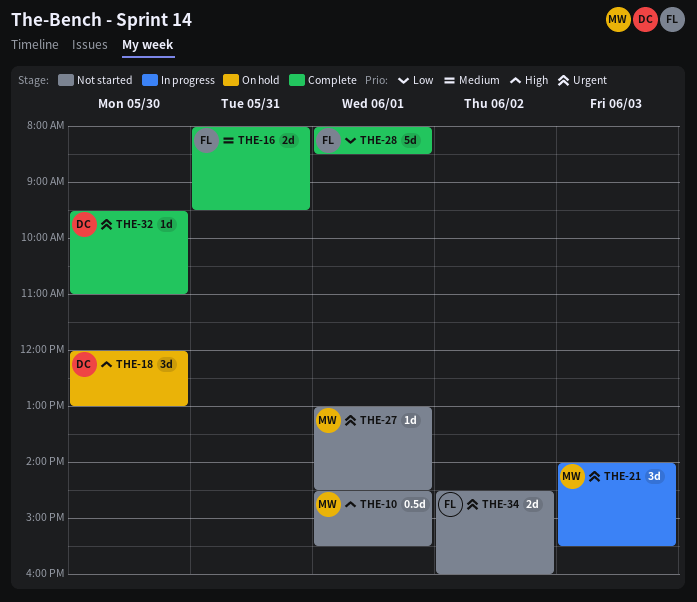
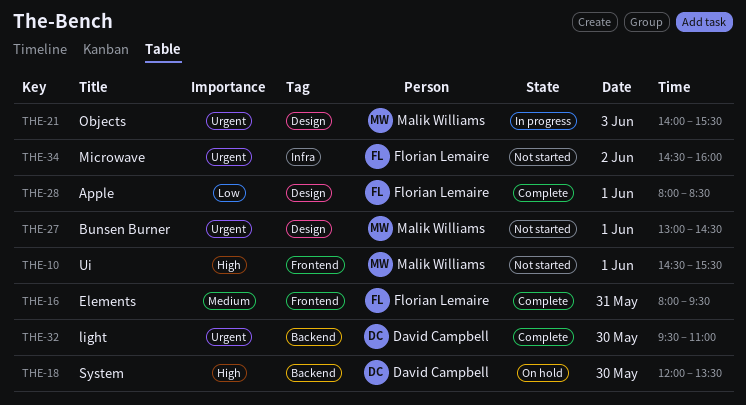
THE-18, ends: 13:00 -> 13:30

